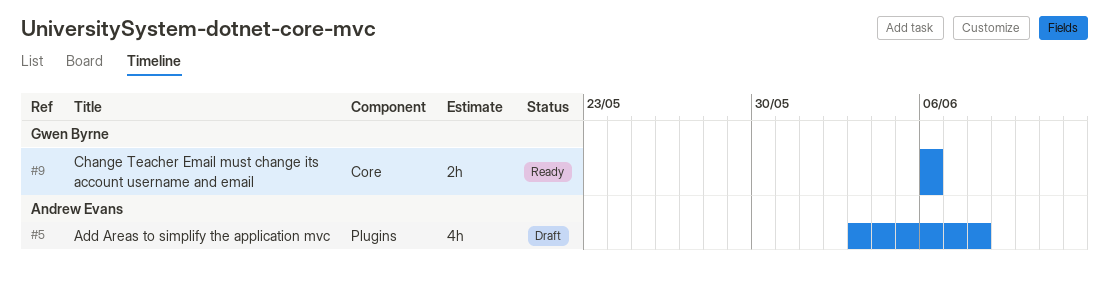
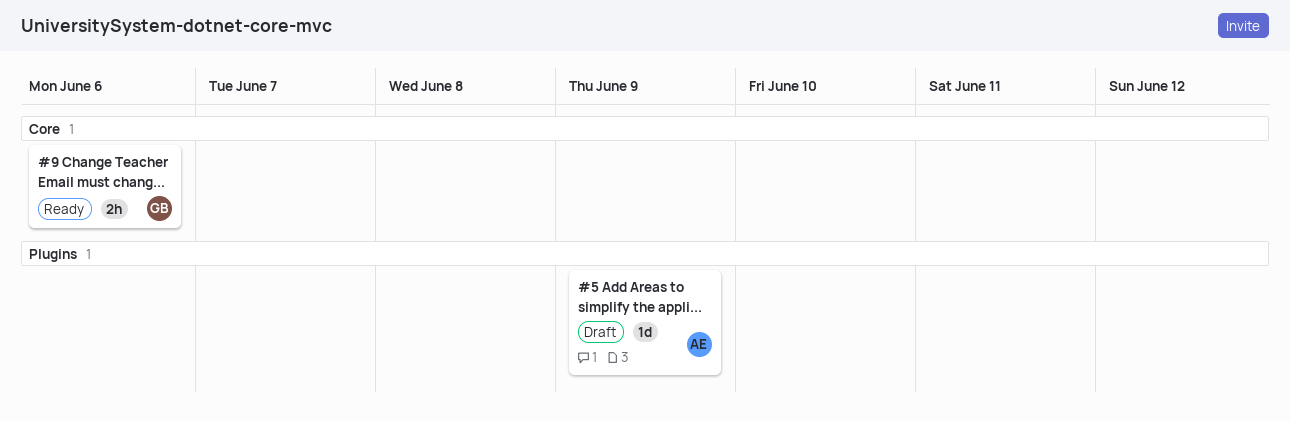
#5, estimate: 4h -> 1d
#5, due: Jun 8 -> Jun 9

